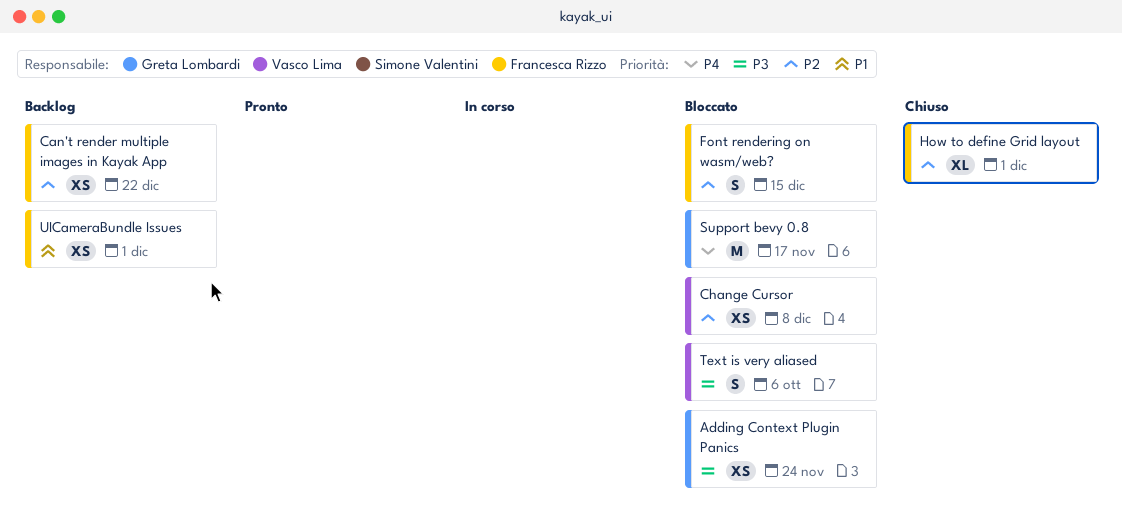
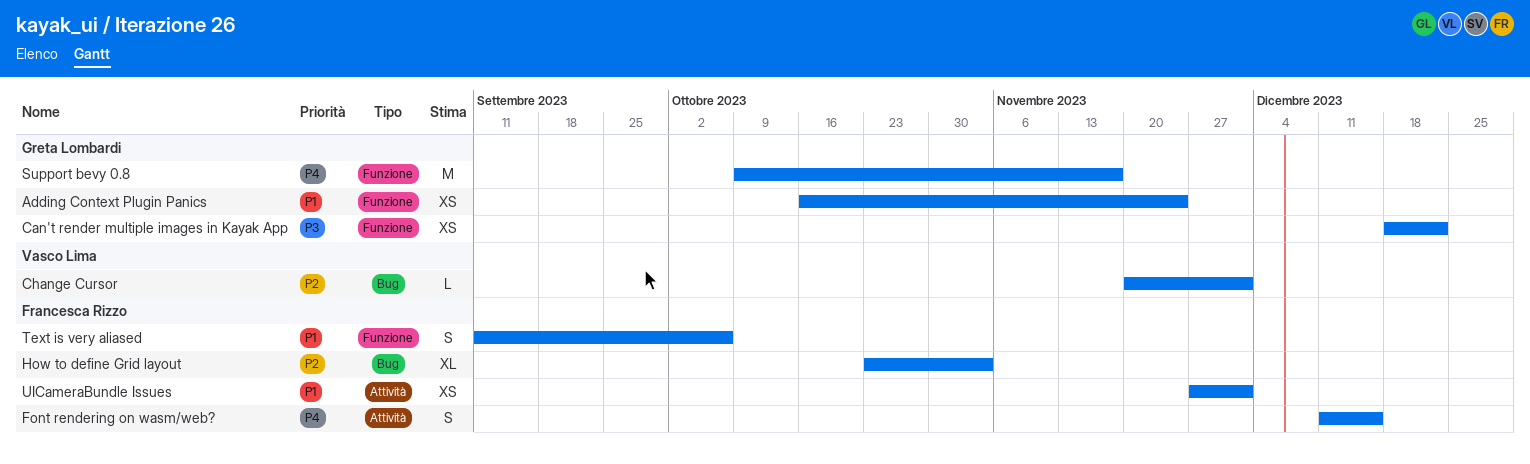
Adding Context Plugin Panics, priority: P3 -> P1
Can't render multiple images in Kayak App, owner: Francesca Rizzo -> Greta Lombardi
Can't render multiple images in Kayak App, priority: P2 -> P3
Change Cursor, estimate: XS -> L
Change Cursor, due: Dec 8 -> Dec 1
Font rendering on wasm/web?, priority: P2 -> P4
How to define Grid layout, due: Dec 1 -> Nov 3
Text is very aliased, owner: Vasco Lima -> Francesca Rizzo
Text is very aliased, priority: P3 -> P1

